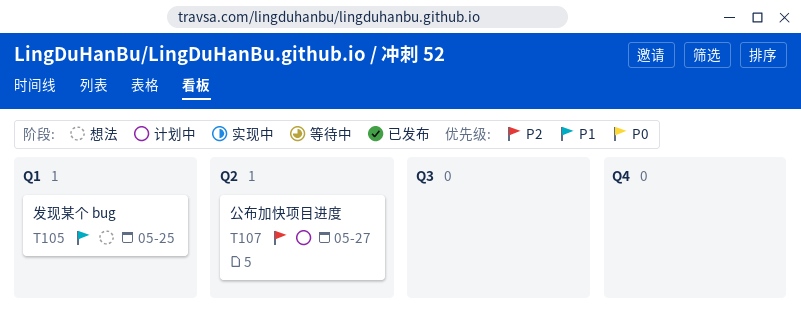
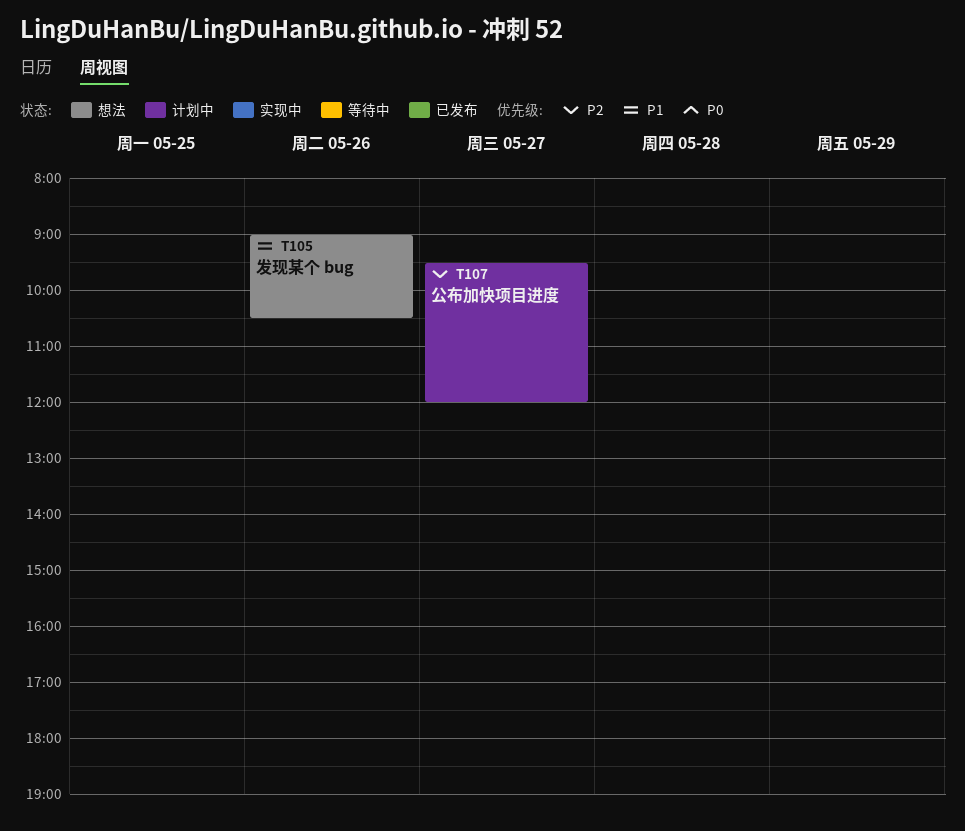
T105, day: May 25 -> May 26

